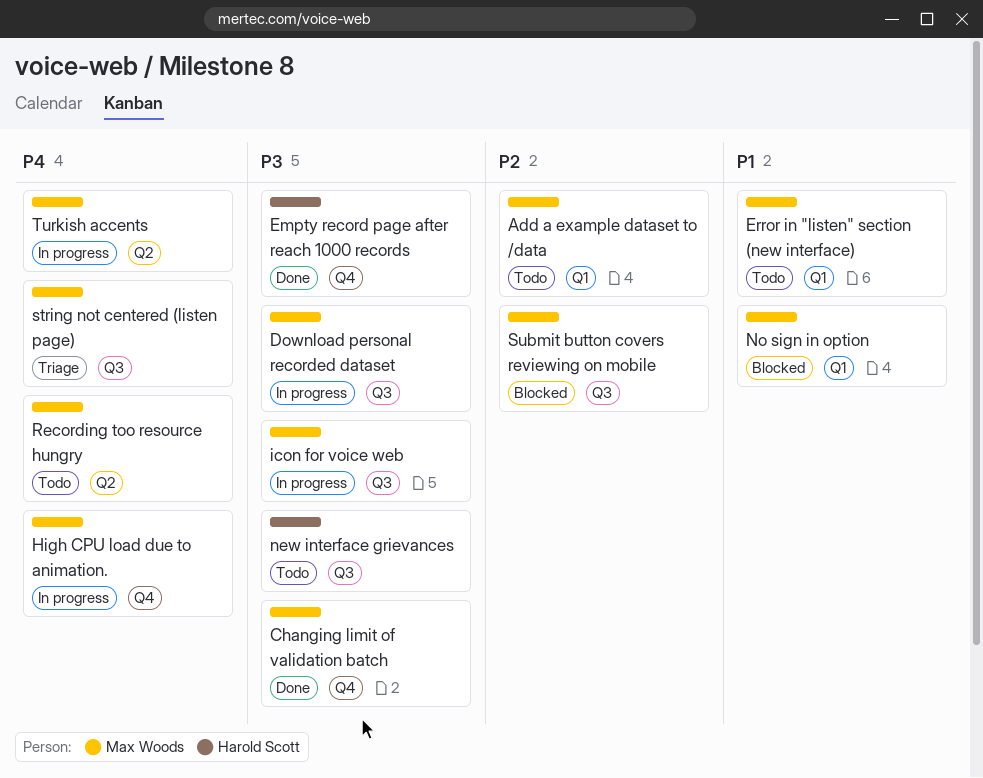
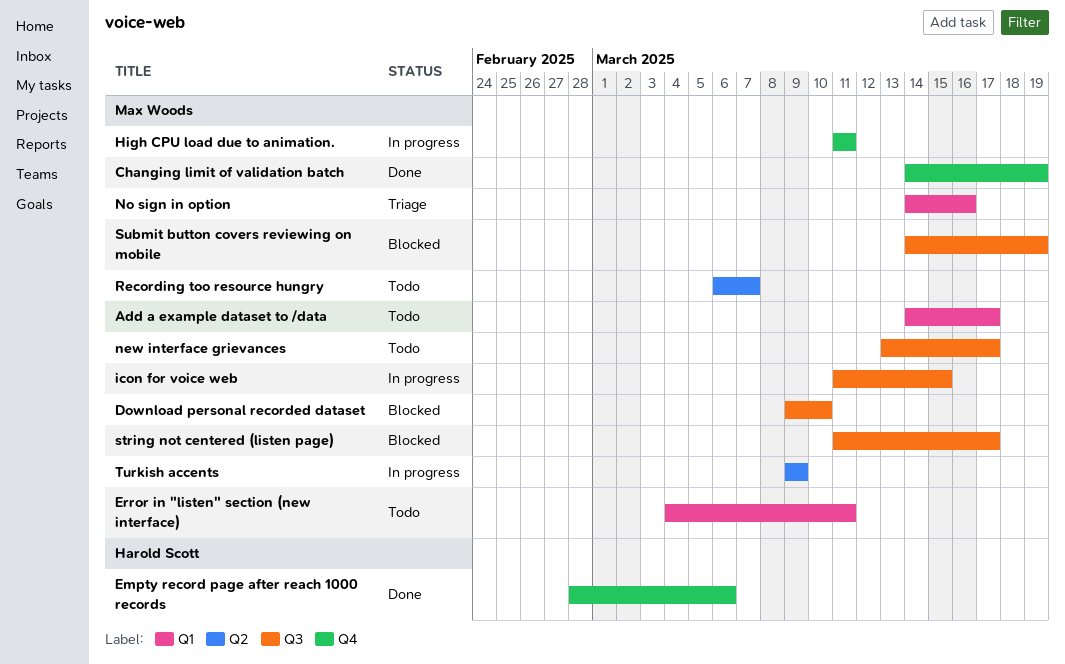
Download personal recorded dataset, status: In progress -> Blocked
new interface grievances, owner: Harold Scott -> Max Woods
No sign in option, status: Blocked -> Triage
string not centered (listen page), status: Triage -> Blocked

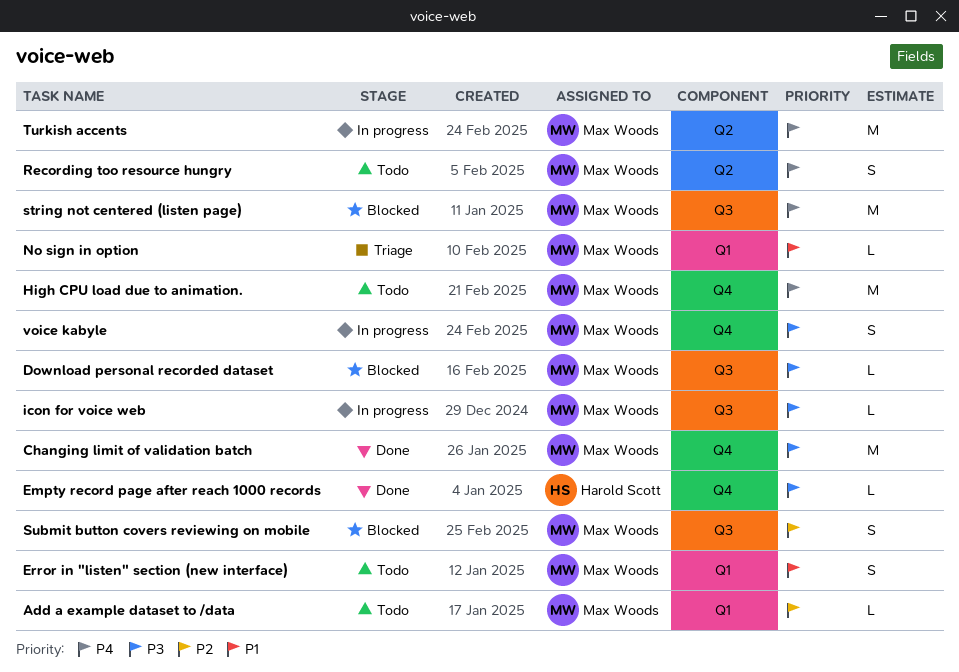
High CPU load due to animation., status: In progress -> Todo
new interface grievances: present -> none
voice kabyle: none -> present

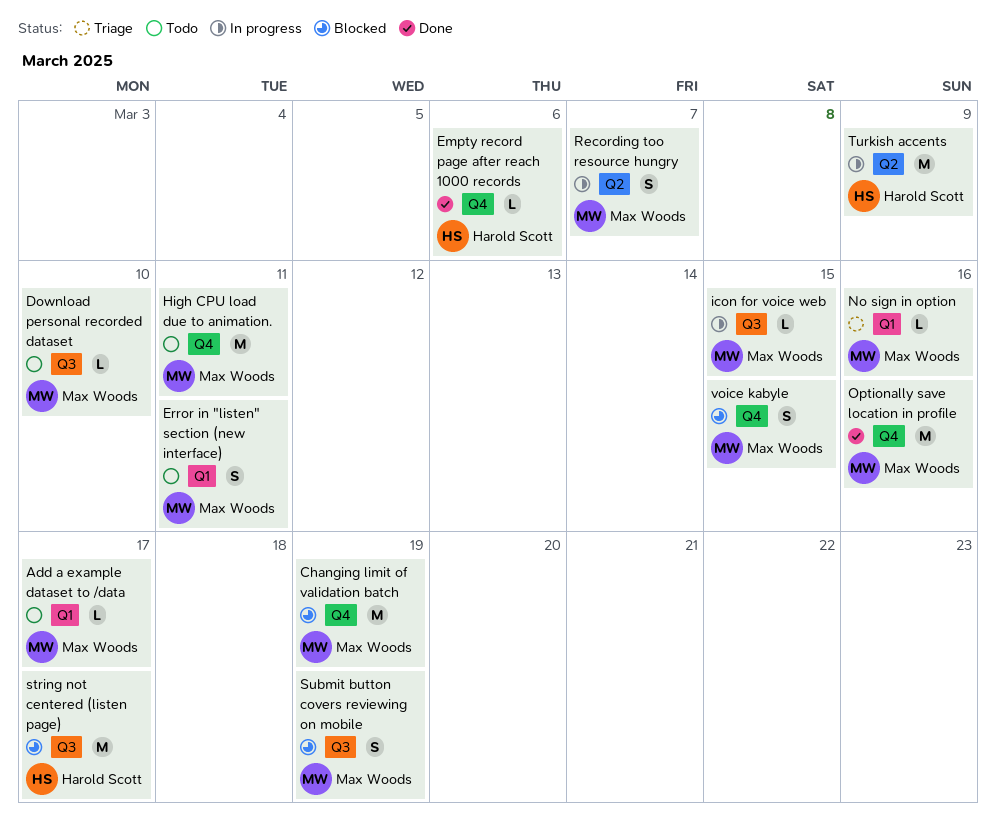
Changing limit of validation batch, status: Done -> Blocked
Download personal recorded dataset, status: Blocked -> Todo
Optionally save location in profile: none -> present
Recording too resource hungry, status: Todo -> In progress
string not centered (listen page), owner: Max Woods -> Harold Scott
Turkish accents, owner: Max Woods -> Harold Scott
voice kabyle, status: In progress -> Blocked

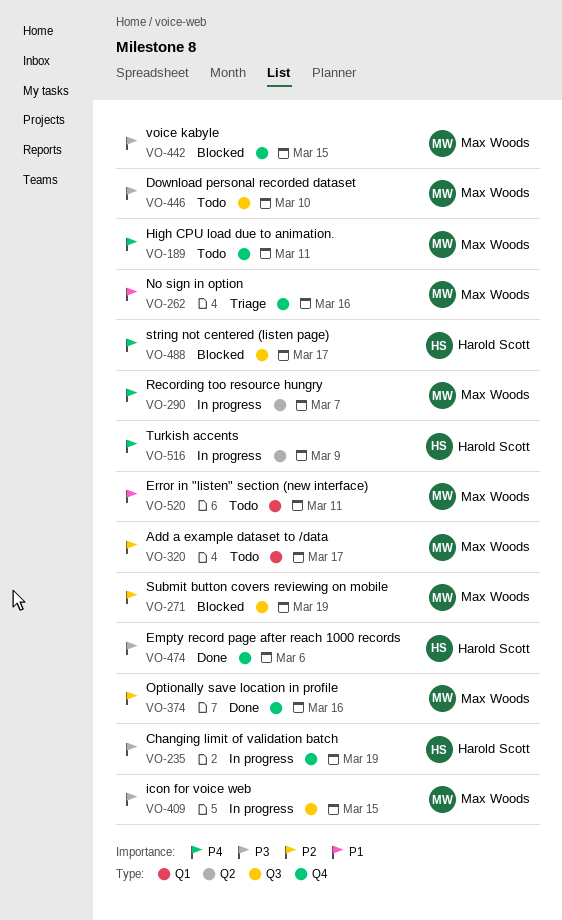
Changing limit of validation batch, status: Blocked -> In progress
Changing limit of validation batch, owner: Max Woods -> Harold Scott
No sign in option, label: Q1 -> Q4

